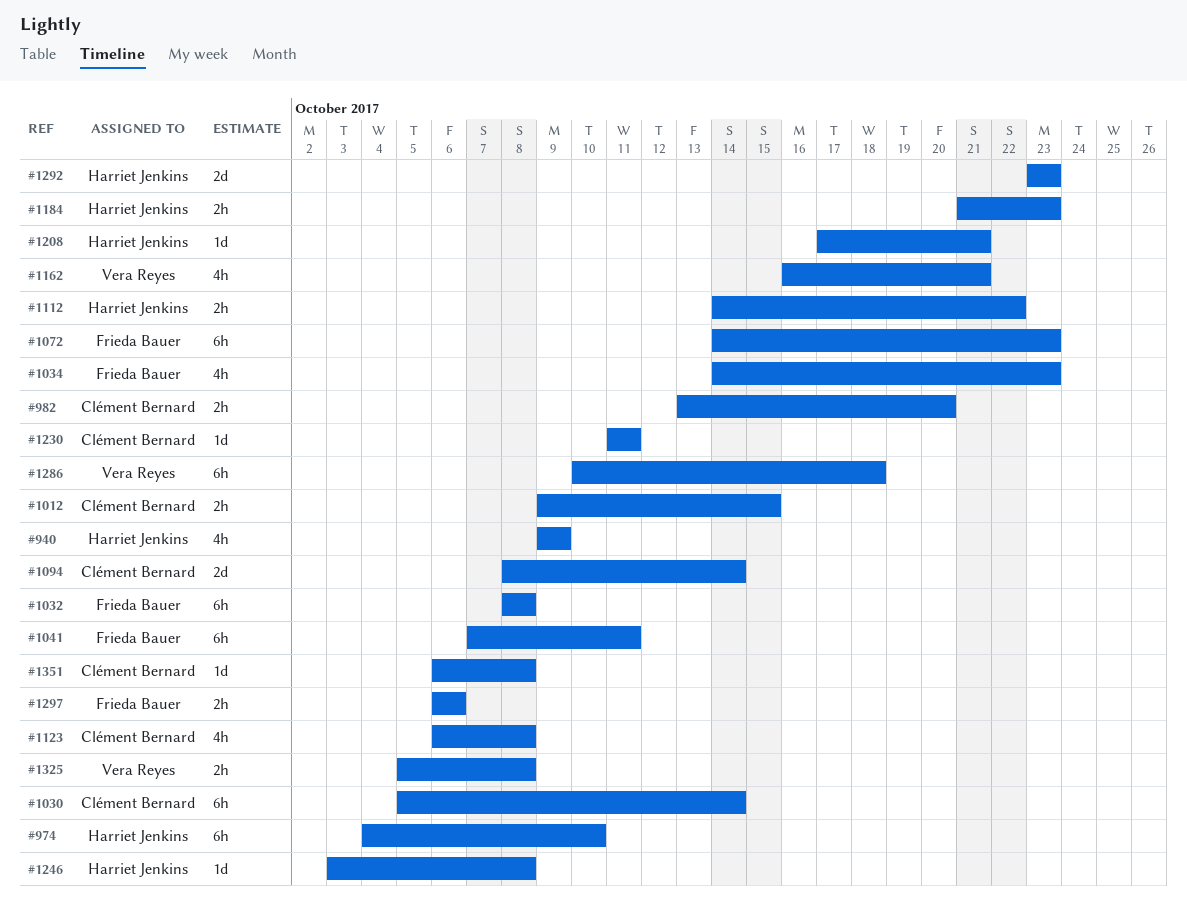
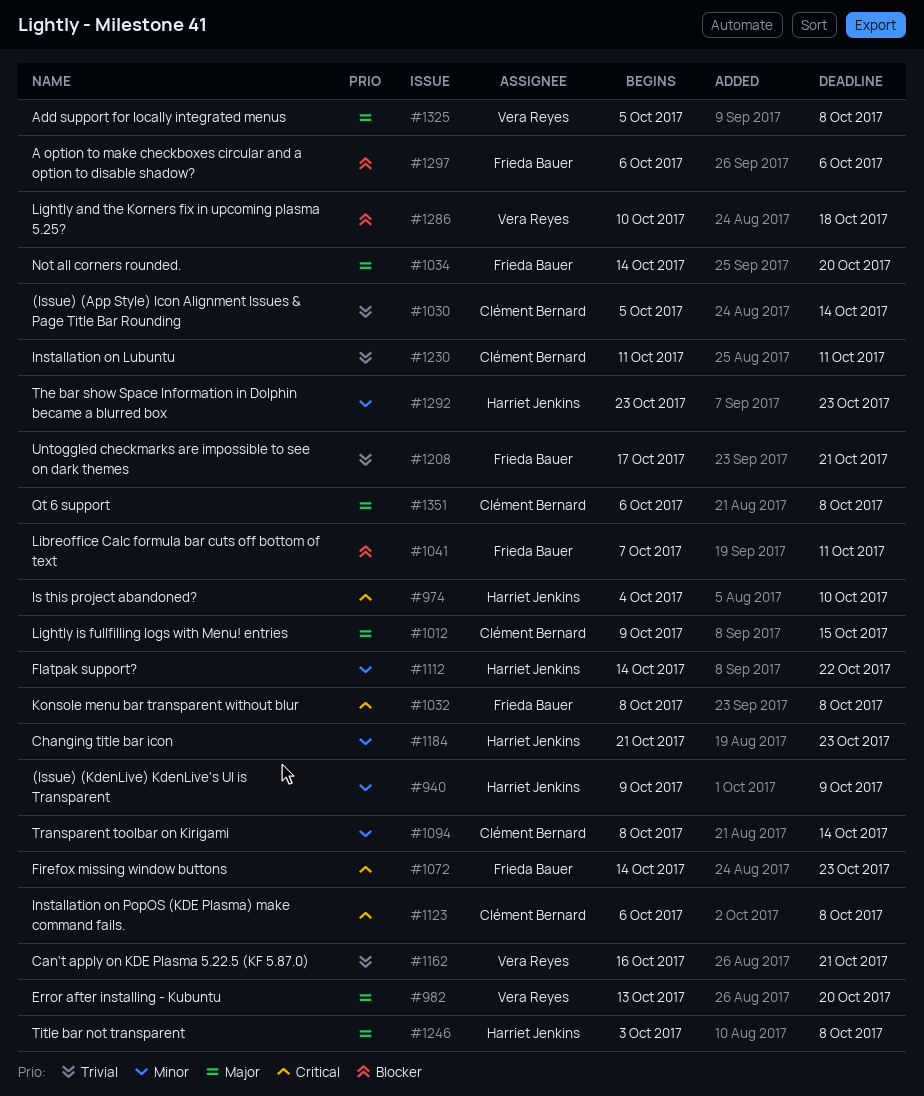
#982, owner: Clément Bernard -> Vera Reyes
#1034, due: Oct 23 -> Oct 20
#1208, owner: Harriet Jenkins -> Frieda Bauer

